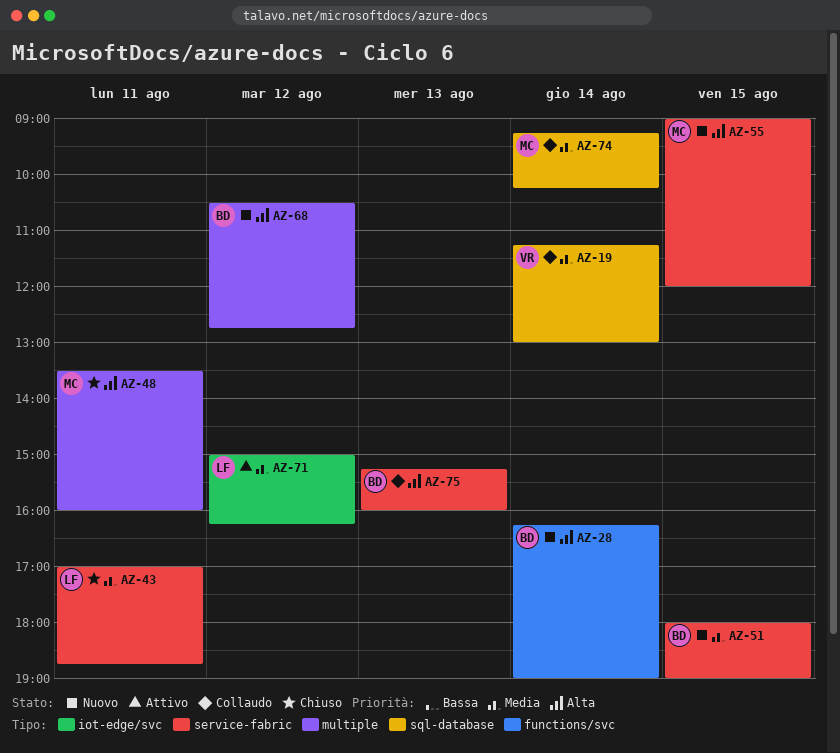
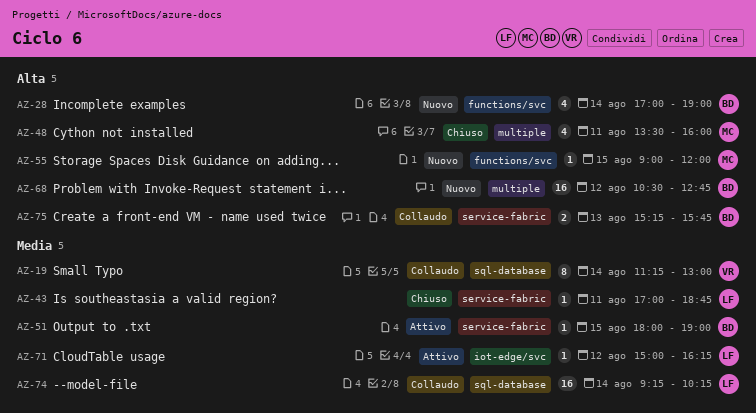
AZ-28, begins: 16:15 -> 17:00
AZ-51, status: Nuovo -> Attivo
AZ-55, label: service-fabric -> functions/svc
AZ-74, owner: MC -> LF
AZ-75, ends: 16:00 -> 15:45

